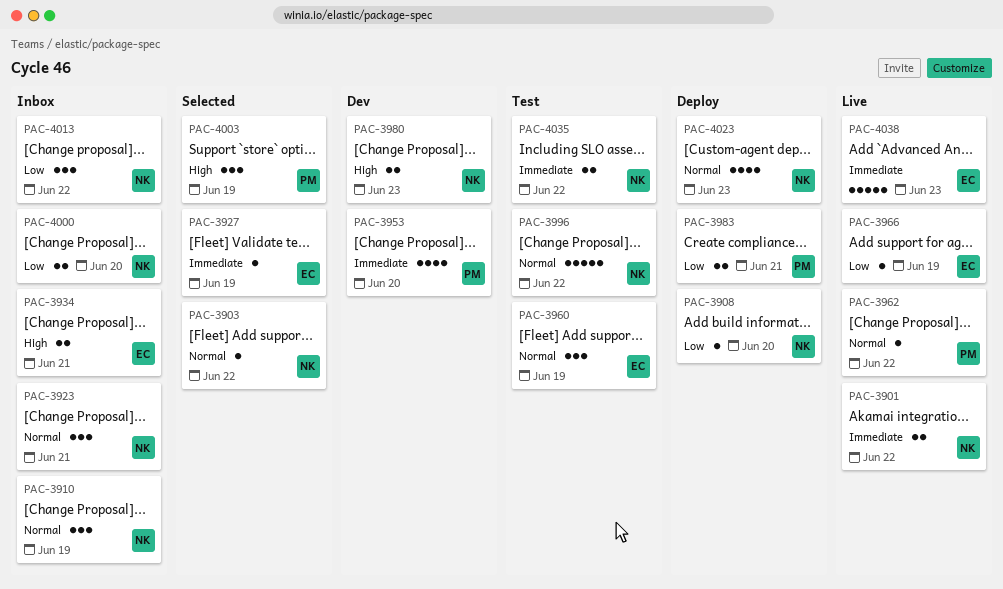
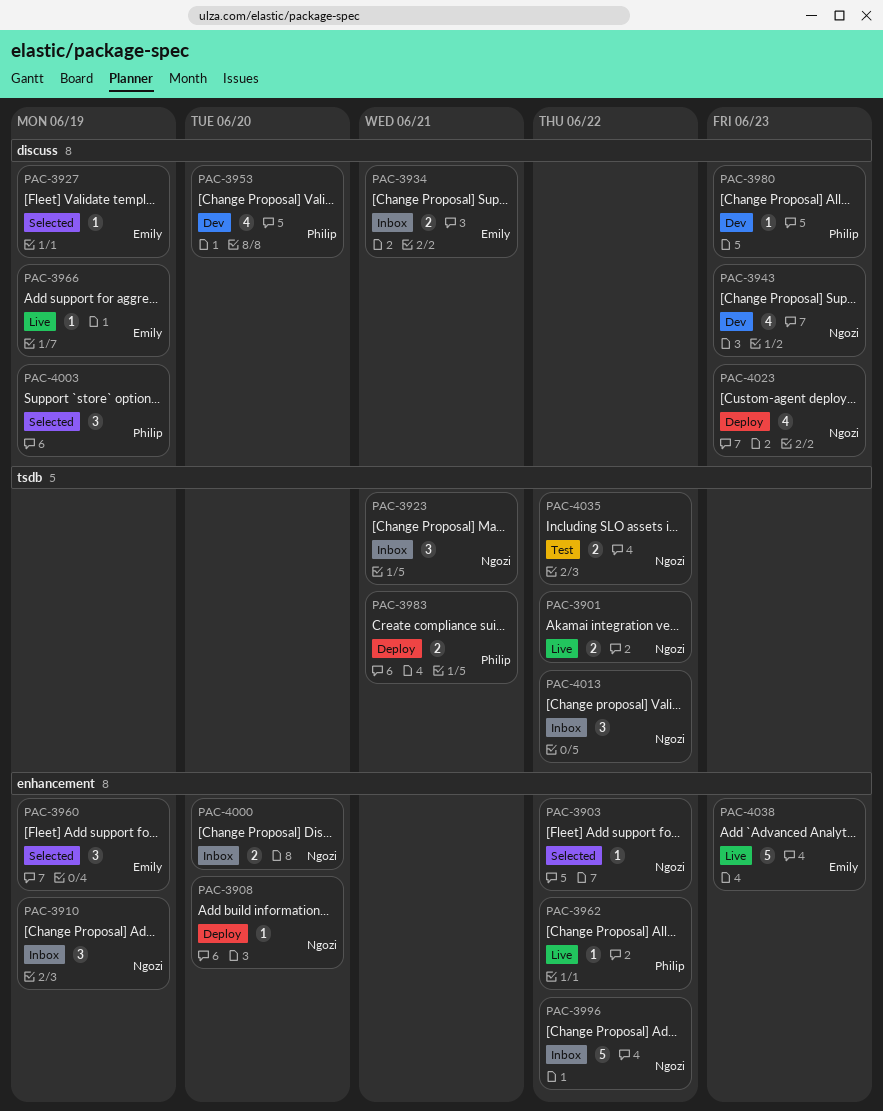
PAC-3943: none -> present
PAC-3960, status: Test -> Selected
PAC-3980, owner: Ngozi -> Philip
PAC-3980, estimate: 2 -> 1
PAC-3996, status: Test -> Inbox

